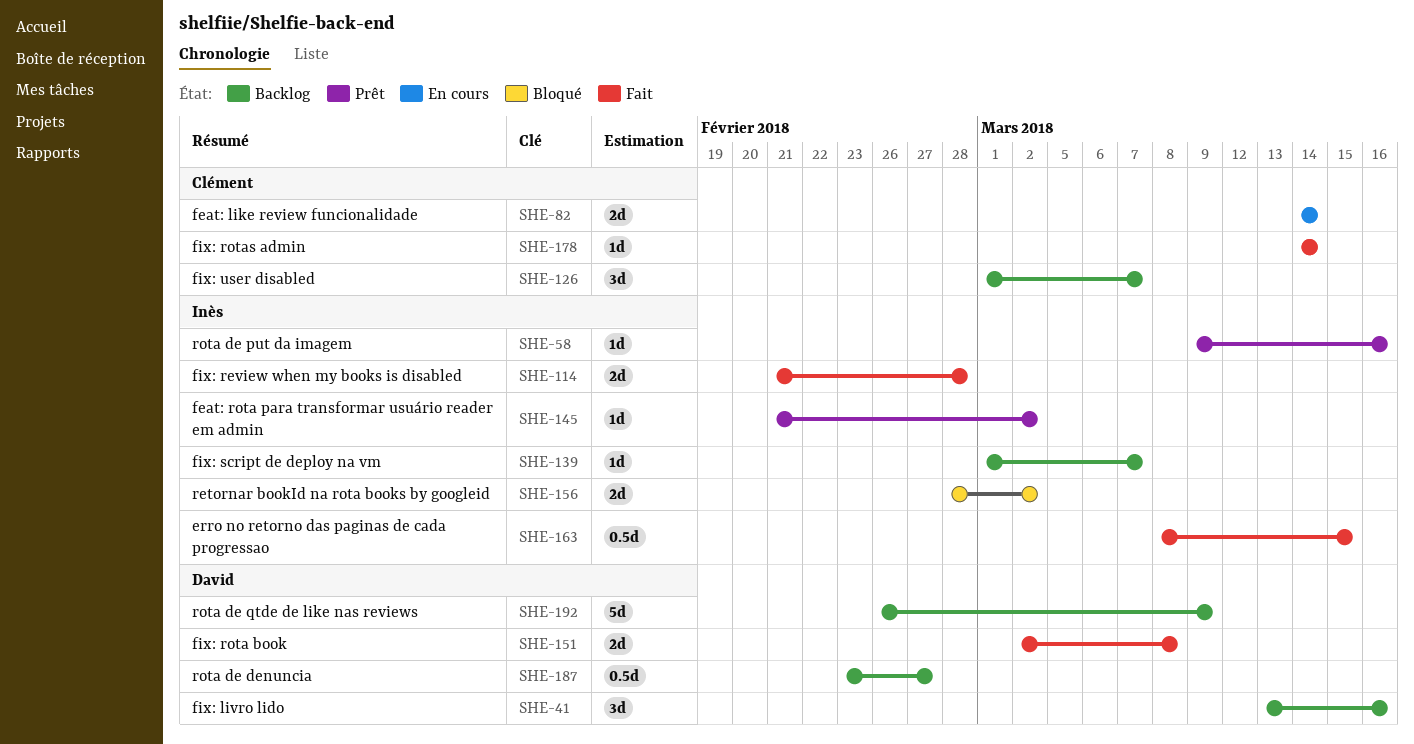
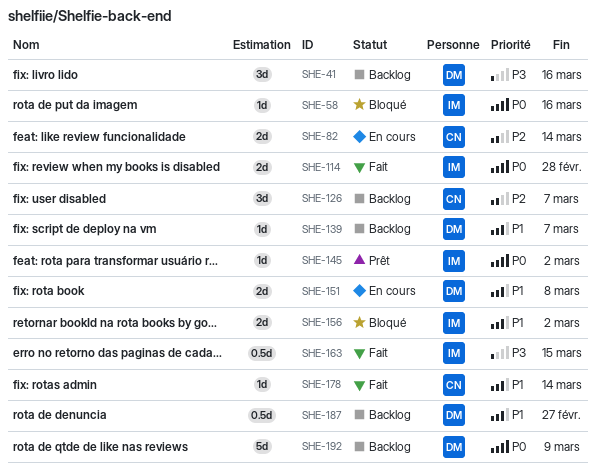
SHE-58, status: Prêt -> Bloqué
SHE-139, owner: Inès -> David
SHE-151, status: Fait -> En cours

